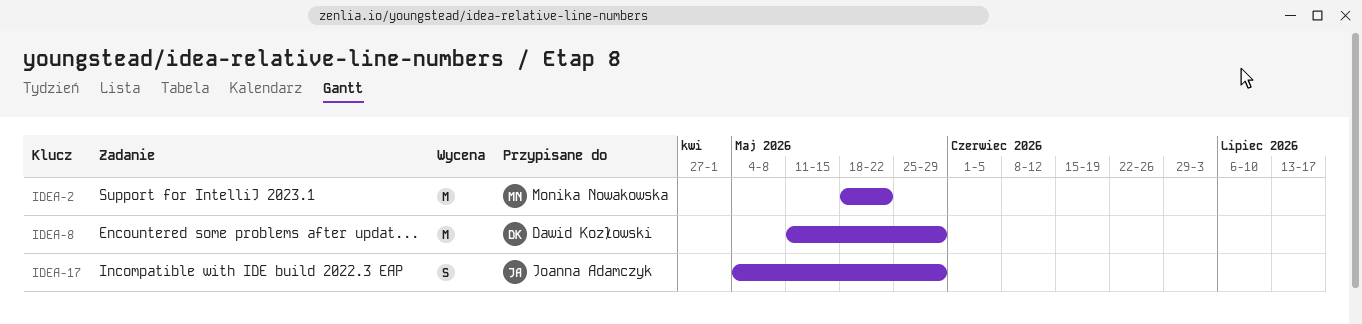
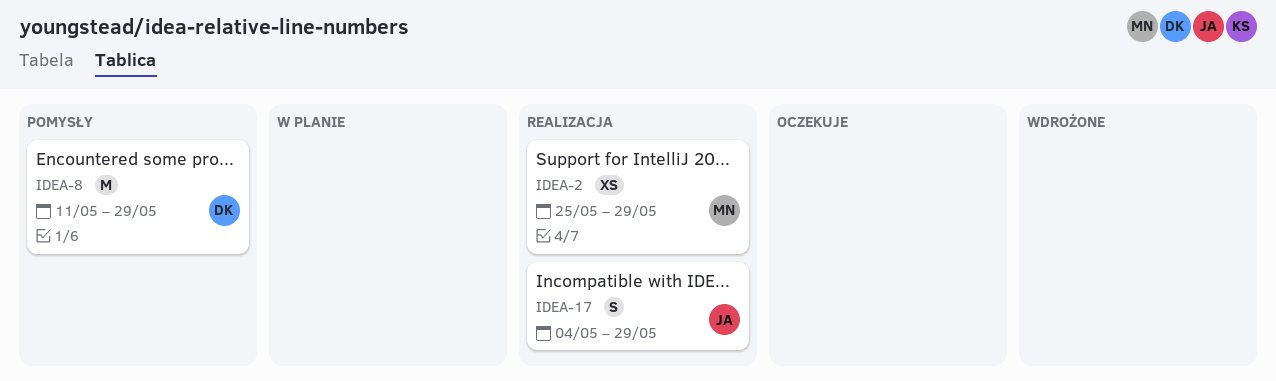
IDEA-2, estimate: M -> XS
IDEA-2, start: May 18 -> May 25
IDEA-2, due: May 22 -> May 29

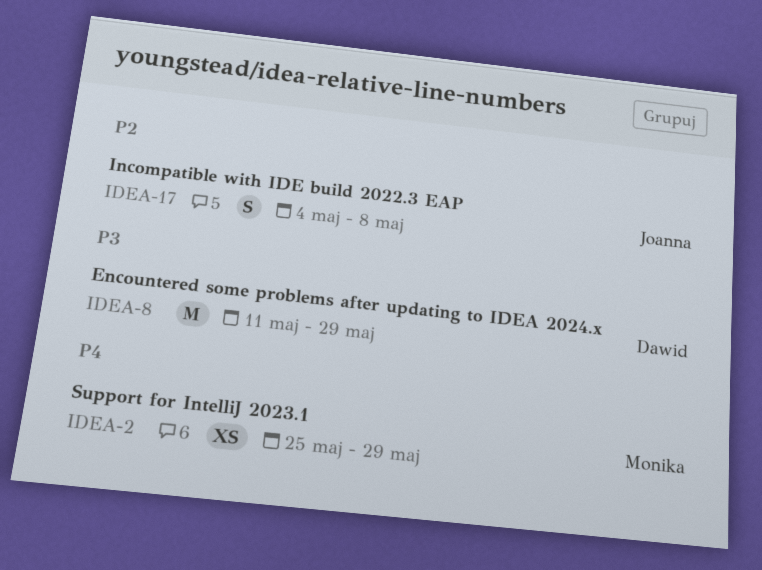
IDEA-17, due: May 29 -> May 8

